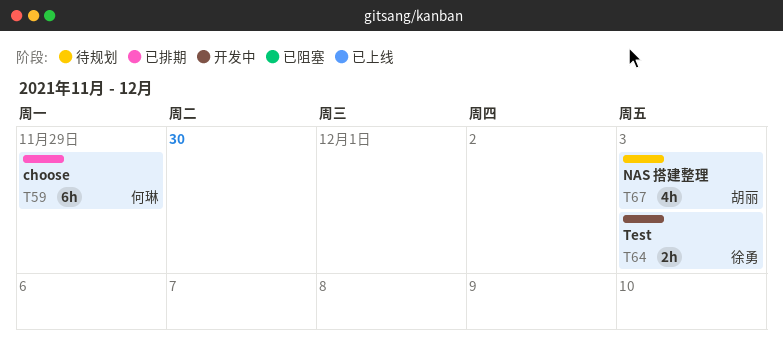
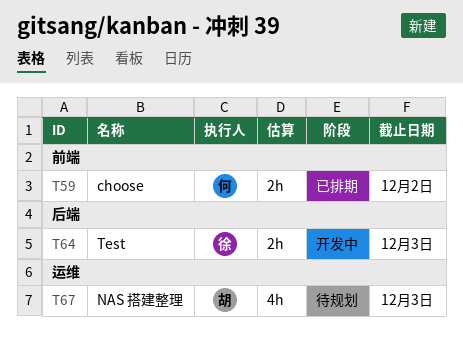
T59, estimate: 6h -> 2h
T59, due: Nov 29 -> Dec 2

